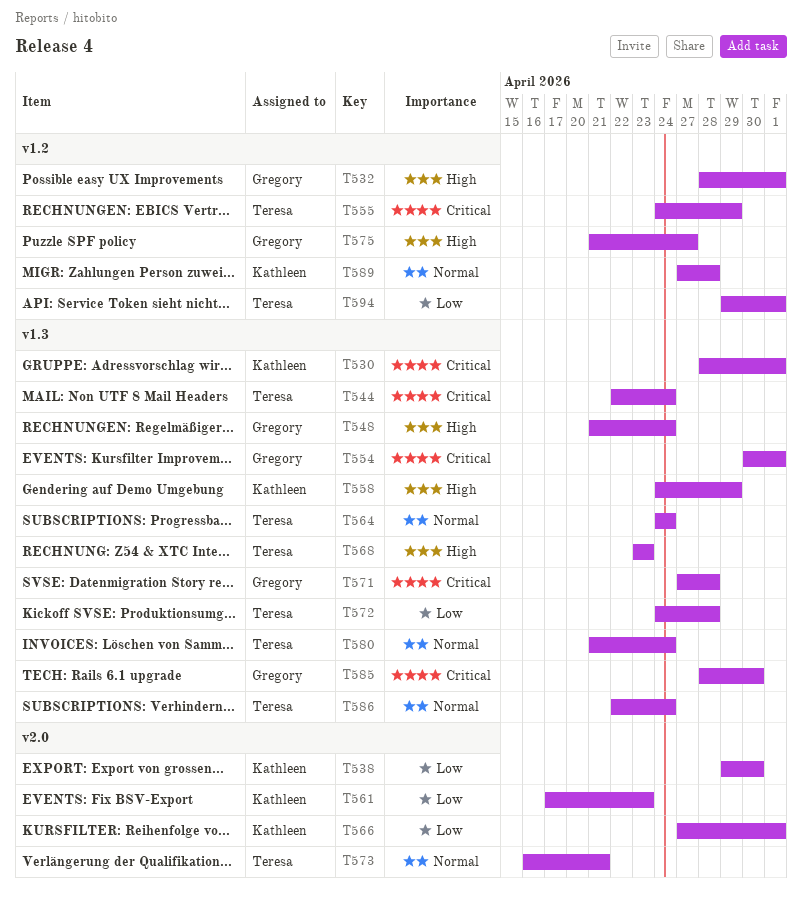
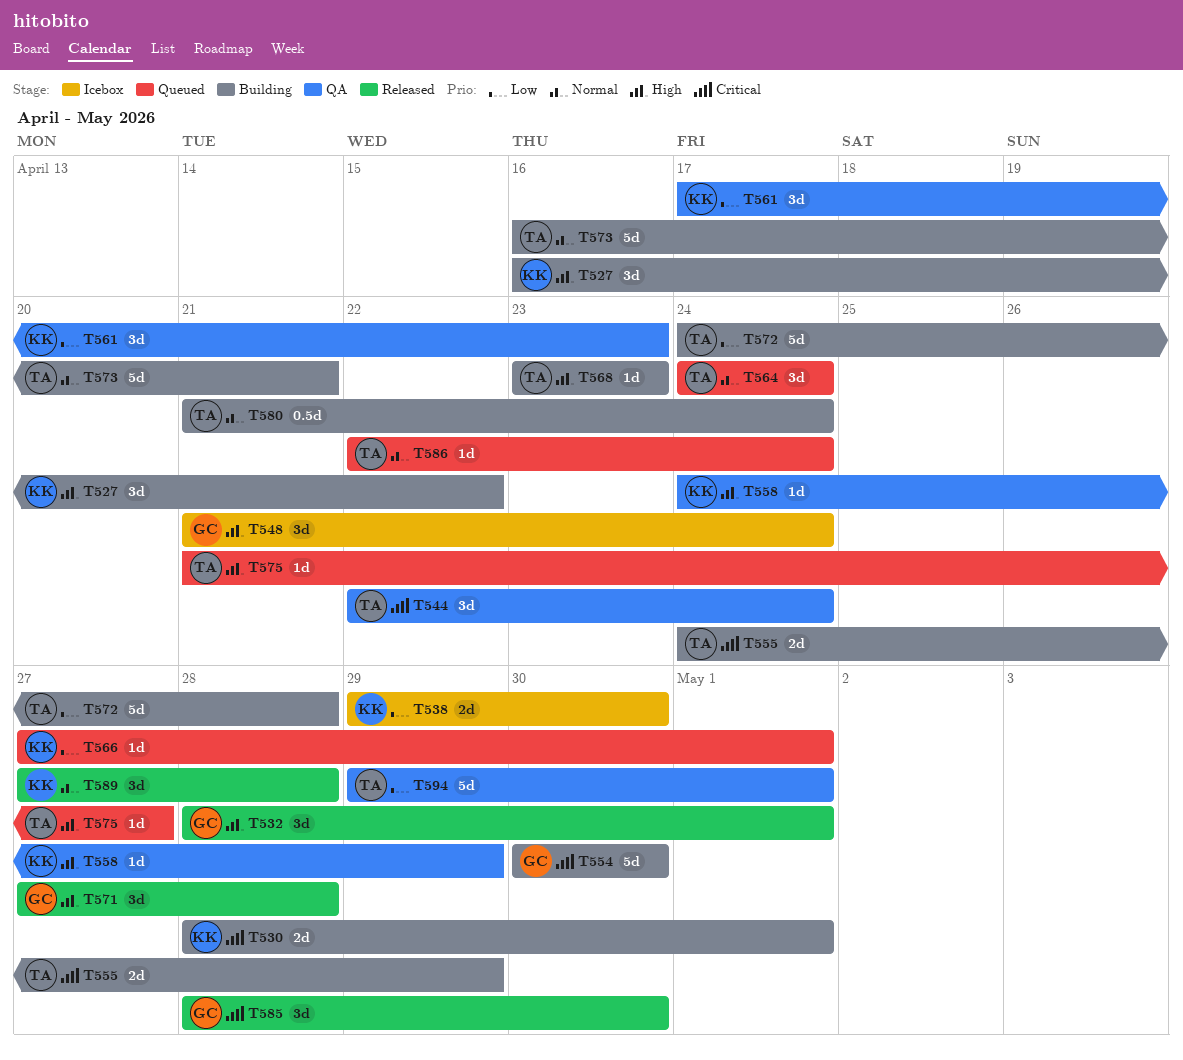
T527: none -> present
T554, due: May 1 -> Apr 30
T571, priority: Critical -> High
T575, owner: Gregory -> Teresa

